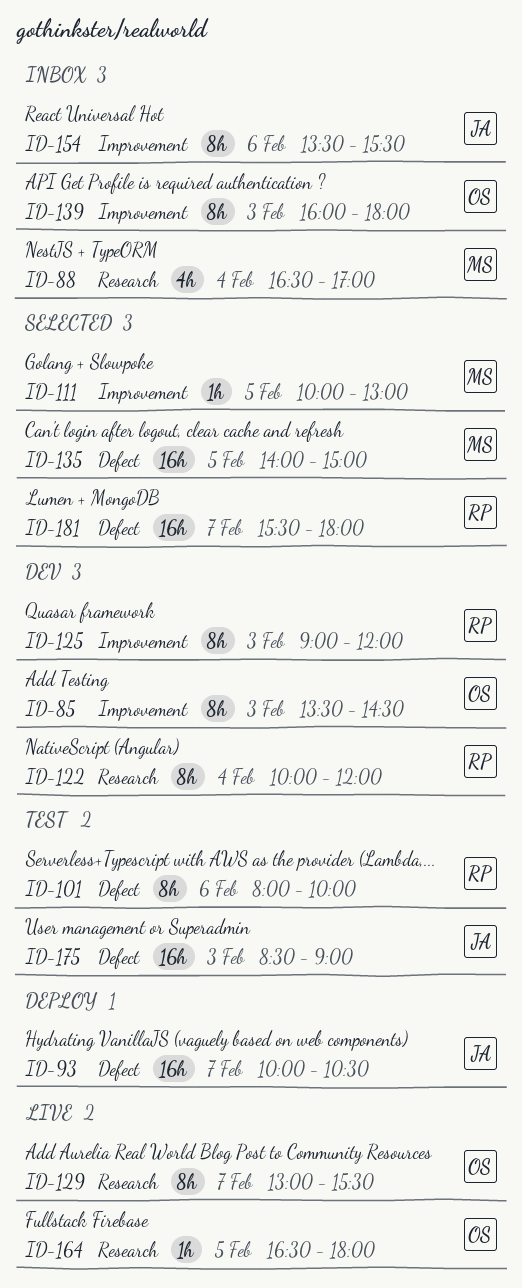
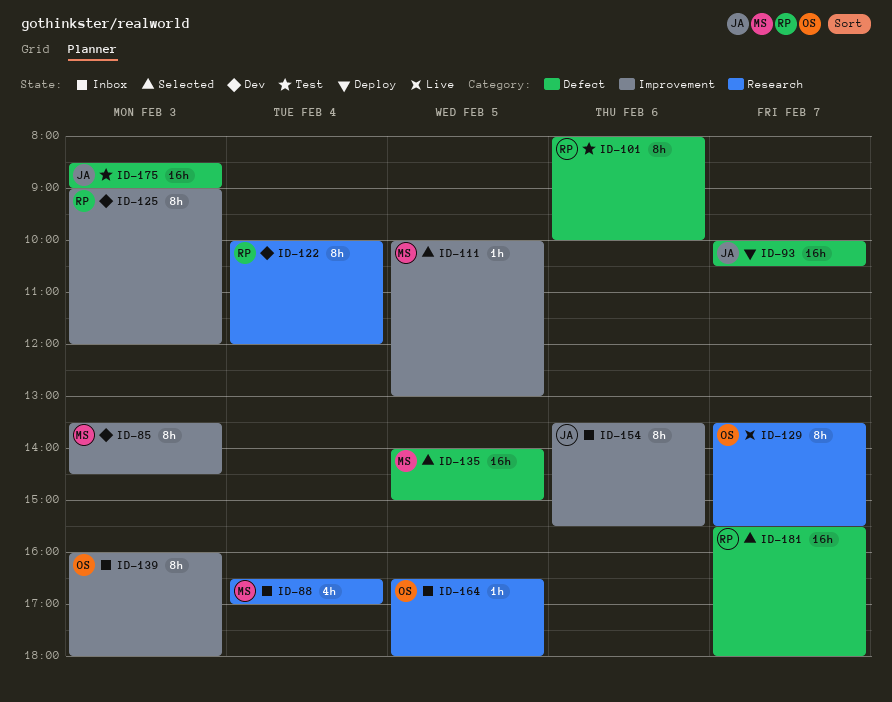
ID-85, owner: OS -> MS
ID-129, begins: 13:00 -> 13:30
ID-164, status: Live -> Inbox

